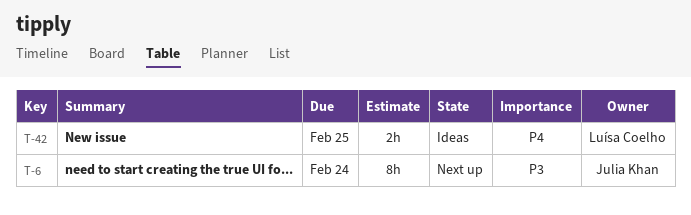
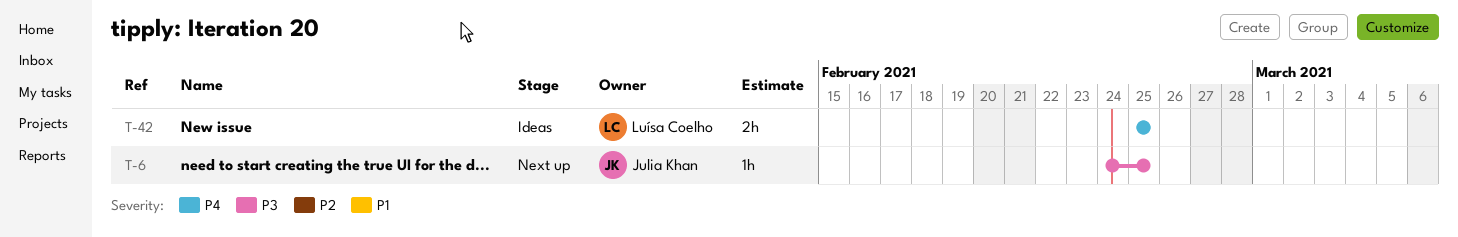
T-6, estimate: 8h -> 1h
T-6, due: Feb 24 -> Feb 25

